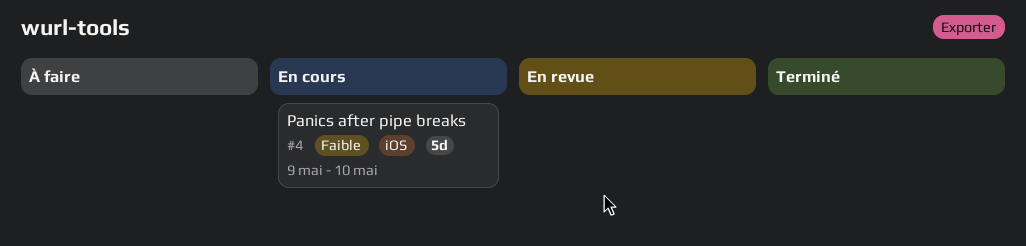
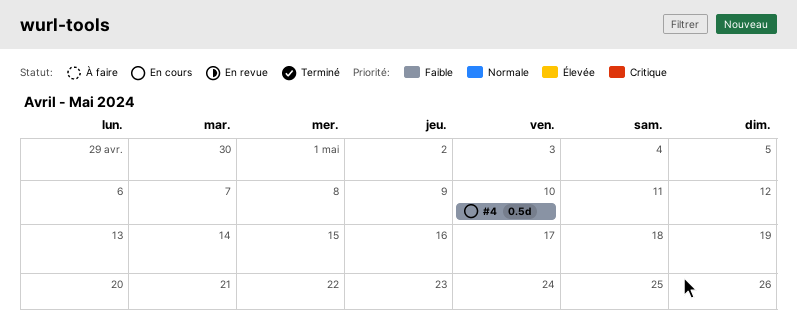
#4, estimate: 5d -> 0.5d
#4, start: May 9 -> May 10

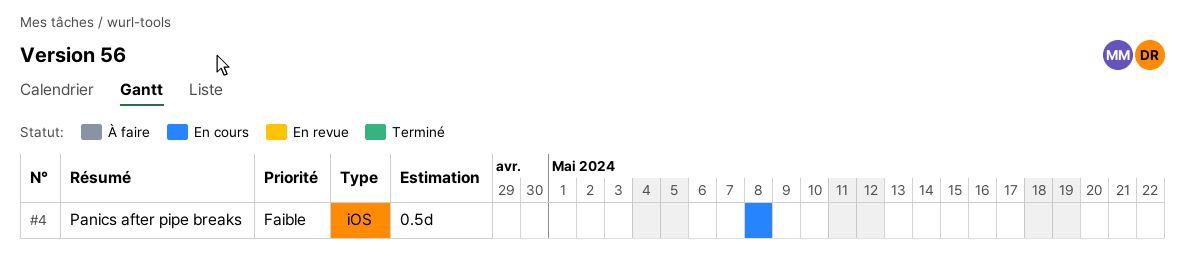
#4, start: May 10 -> May 8
#4, due: May 10 -> May 8

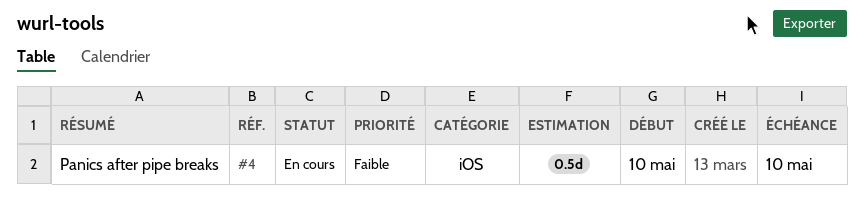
#4, start: May 8 -> May 10
#4, due: May 8 -> May 10

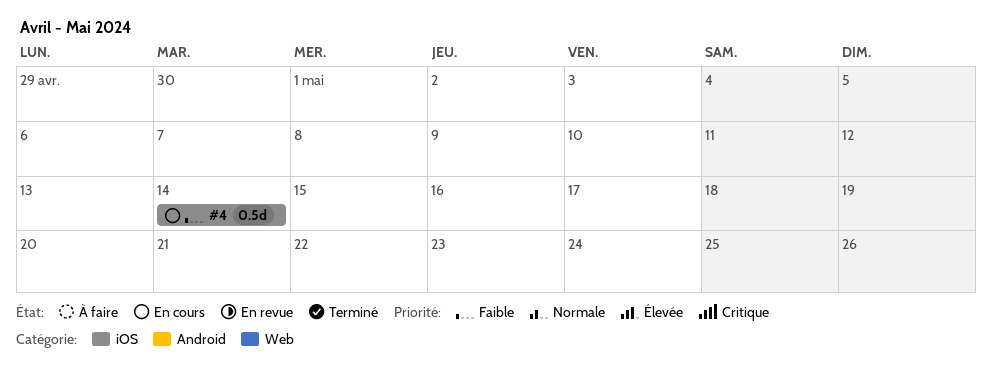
#4, start: May 10 -> May 14
#4, due: May 10 -> May 14

